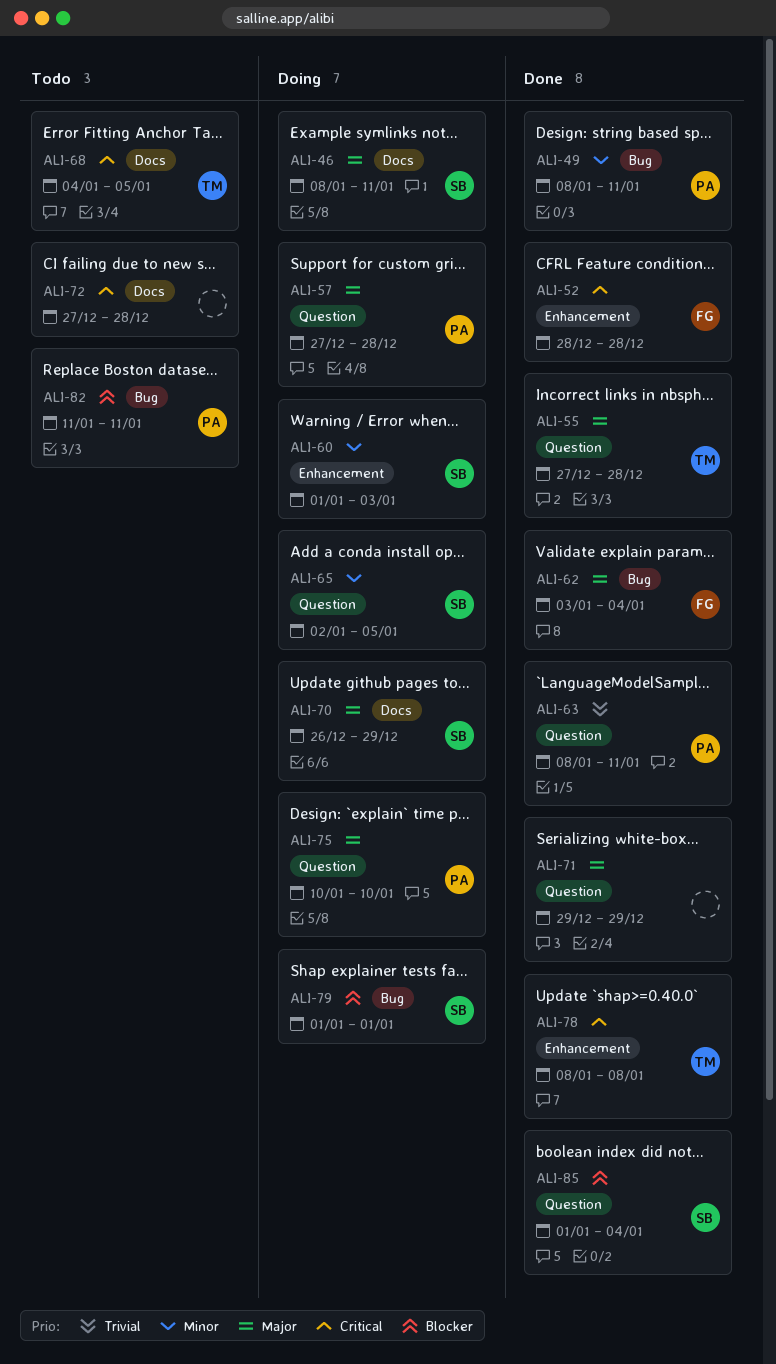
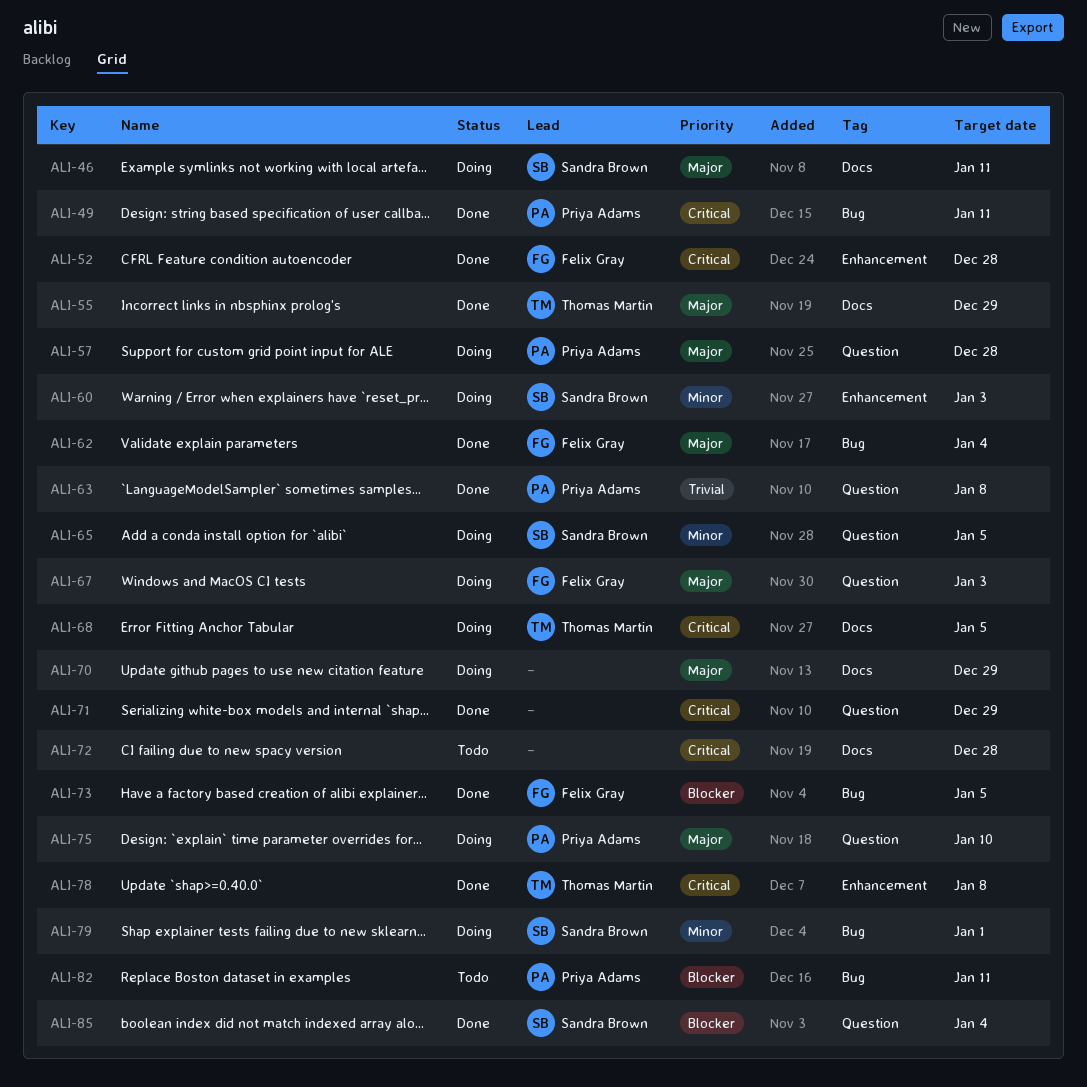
ALI-49, priority: Minor -> Critical
ALI-55, label: Question -> Docs
ALI-55, due: Dec 28 -> Dec 29
ALI-63, due: Jan 11 -> Jan 8
ALI-67: none -> present
ALI-68, status: Todo -> Doing
ALI-70, owner: Sandra Brown -> none
ALI-71, priority: Major -> Critical
ALI-73: none -> present
ALI-79, priority: Blocker -> Minor

